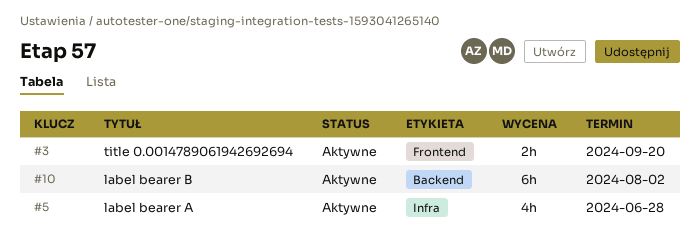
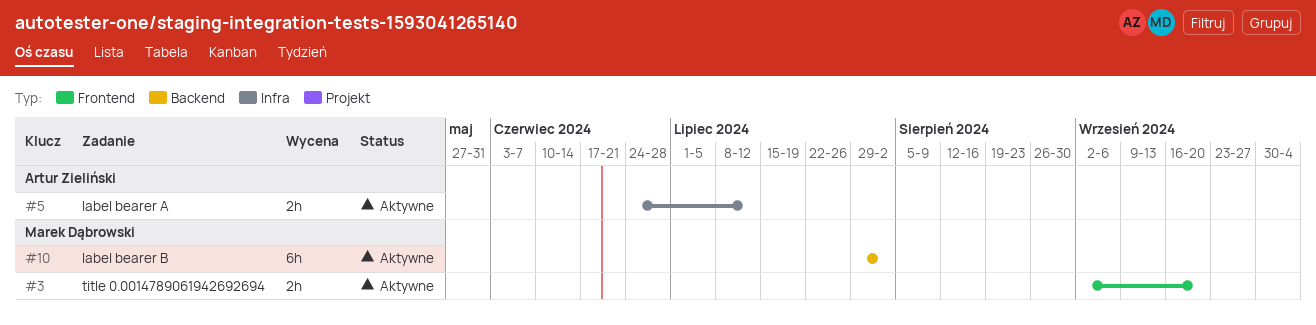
#5, estimate: 4h -> 2h
#5, due: Jun 28 -> Jul 12

